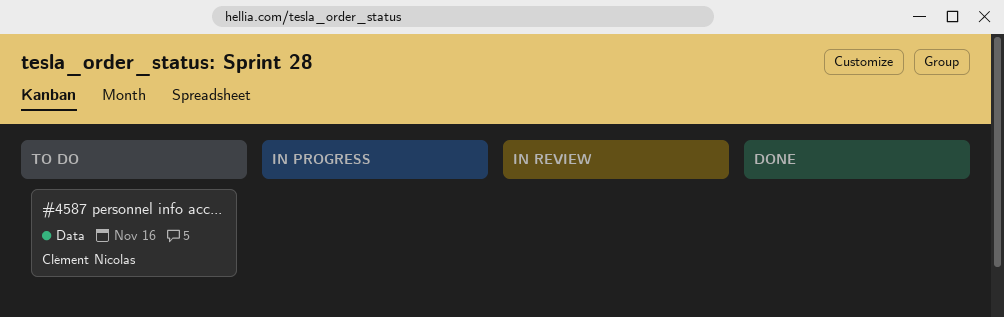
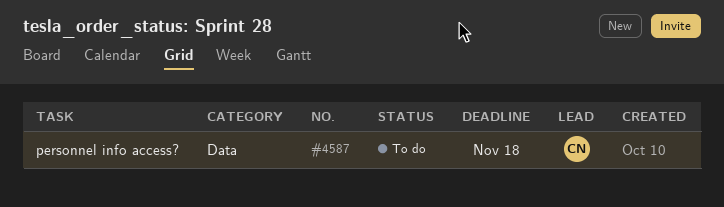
#4587, due: Nov 16 -> Nov 18

